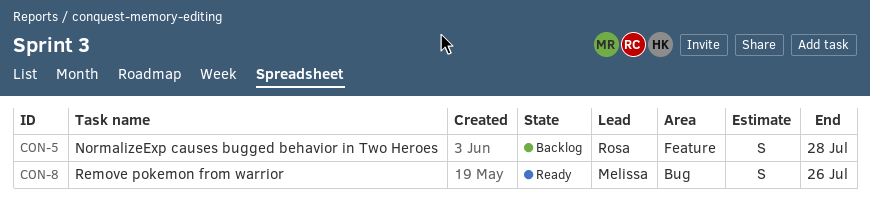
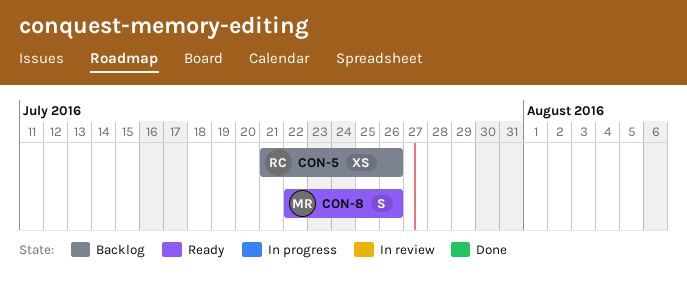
CON-5, estimate: S -> XS
CON-5, due: Jul 28 -> Jul 26

